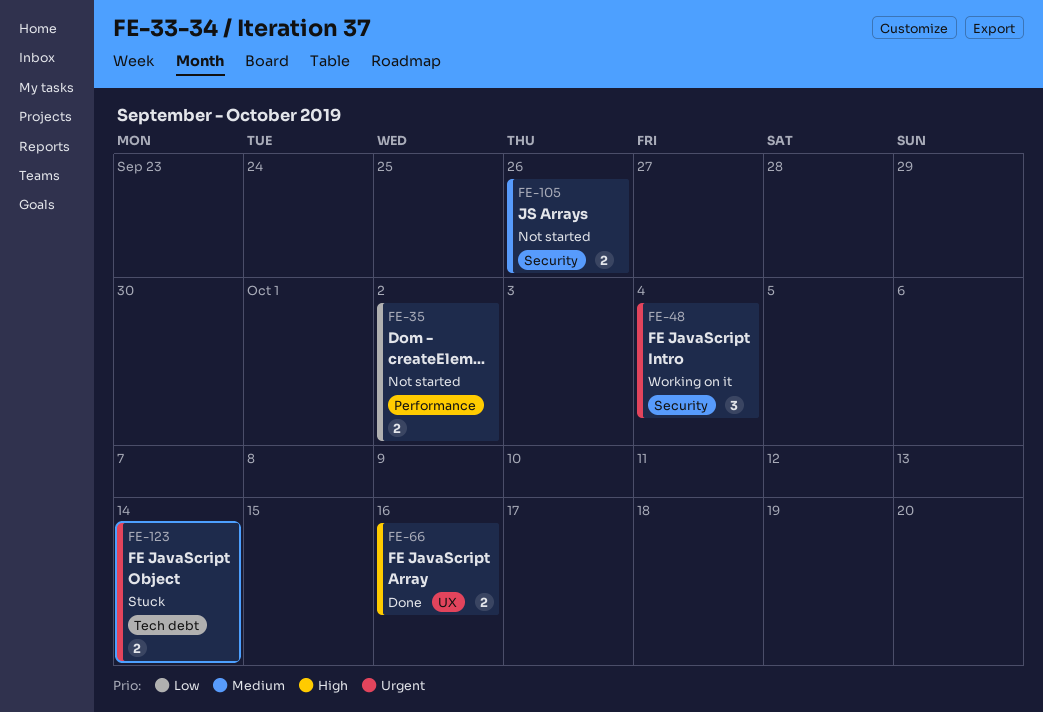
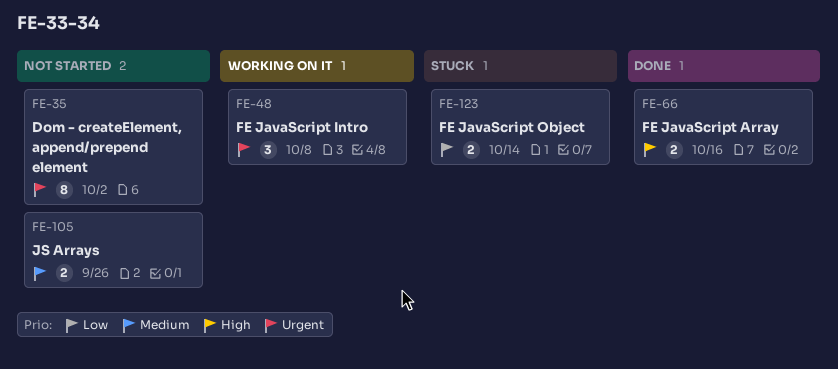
FE-35, priority: Low -> Urgent
FE-35, estimate: 2 -> 8
FE-48, due: Oct 4 -> Oct 8
FE-123, priority: Urgent -> Low

